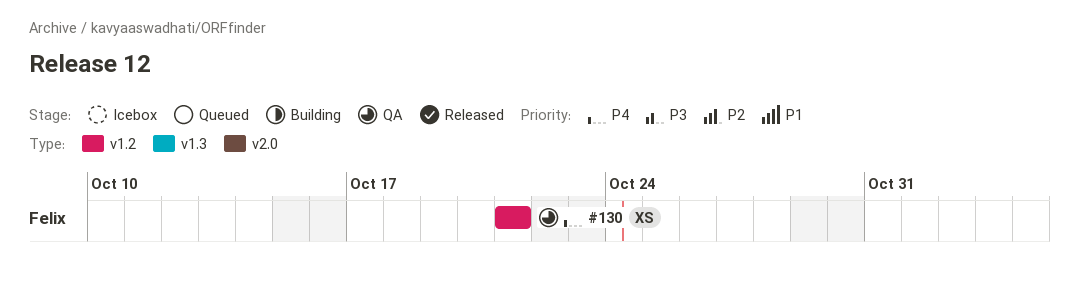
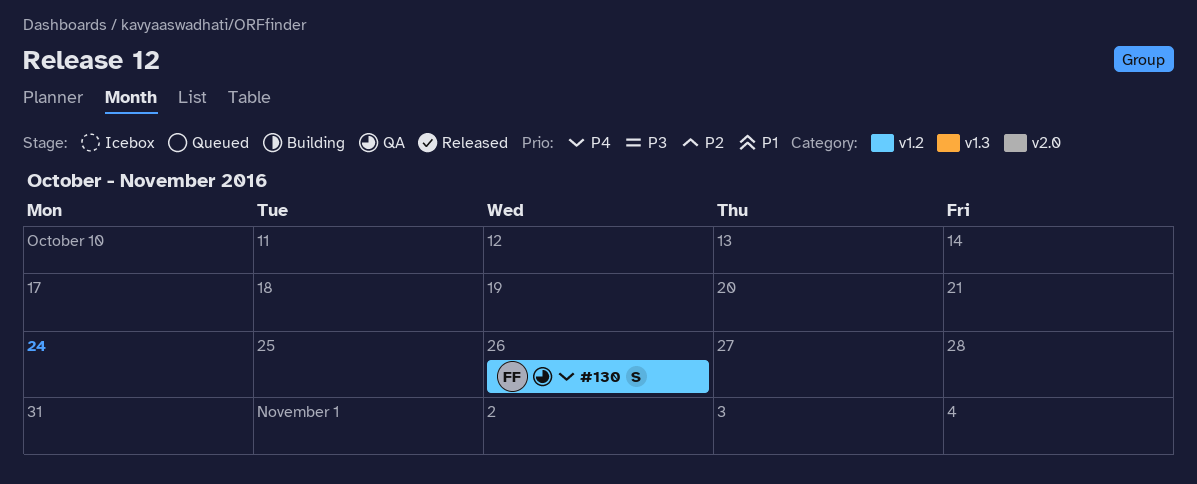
#130, estimate: XS -> S
#130, start: Oct 21 -> Oct 26
#130, due: Oct 21 -> Oct 26

